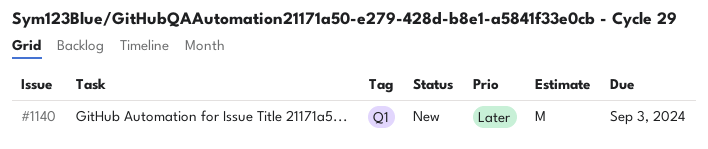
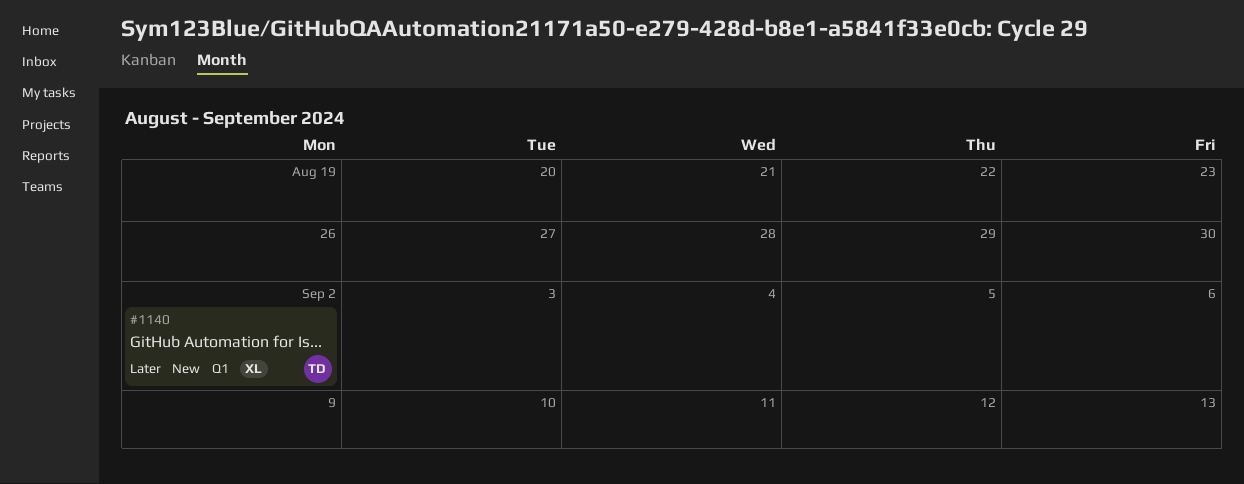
#1140, estimate: M -> XL
#1140, due: Sep 3 -> Sep 2

